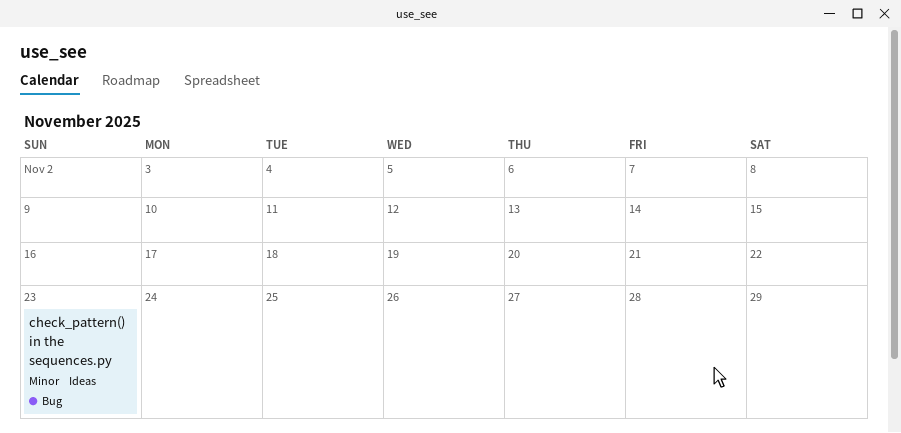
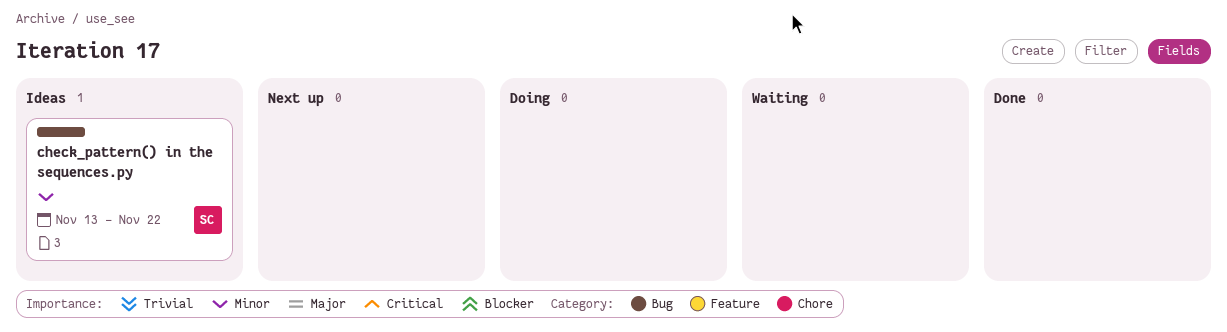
check_pattern() in the sequences.py, due: Nov 23 -> Nov 22

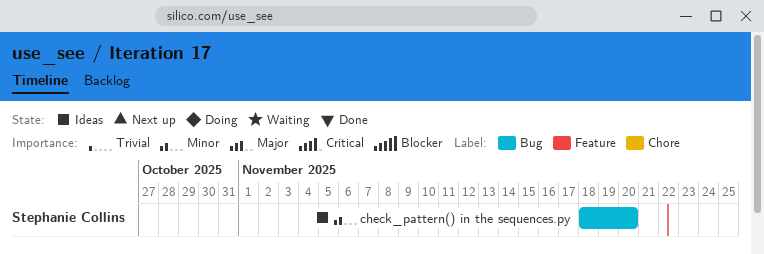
check_pattern() in the sequences.py, start: Nov 13 -> Nov 18
check_pattern() in the sequences.py, due: Nov 22 -> Nov 20

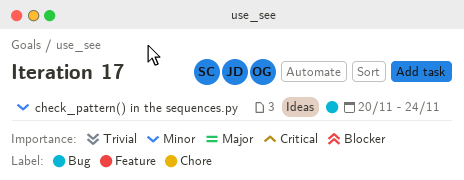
check_pattern() in the sequences.py, start: Nov 18 -> Nov 20
check_pattern() in the sequences.py, due: Nov 20 -> Nov 24

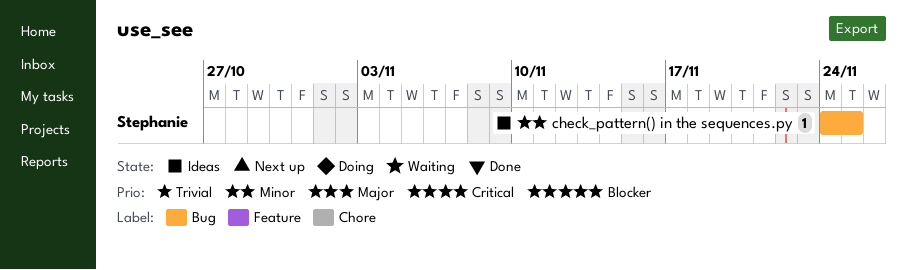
check_pattern() in the sequences.py, start: Nov 20 -> Nov 24
check_pattern() in the sequences.py, due: Nov 24 -> Nov 25

